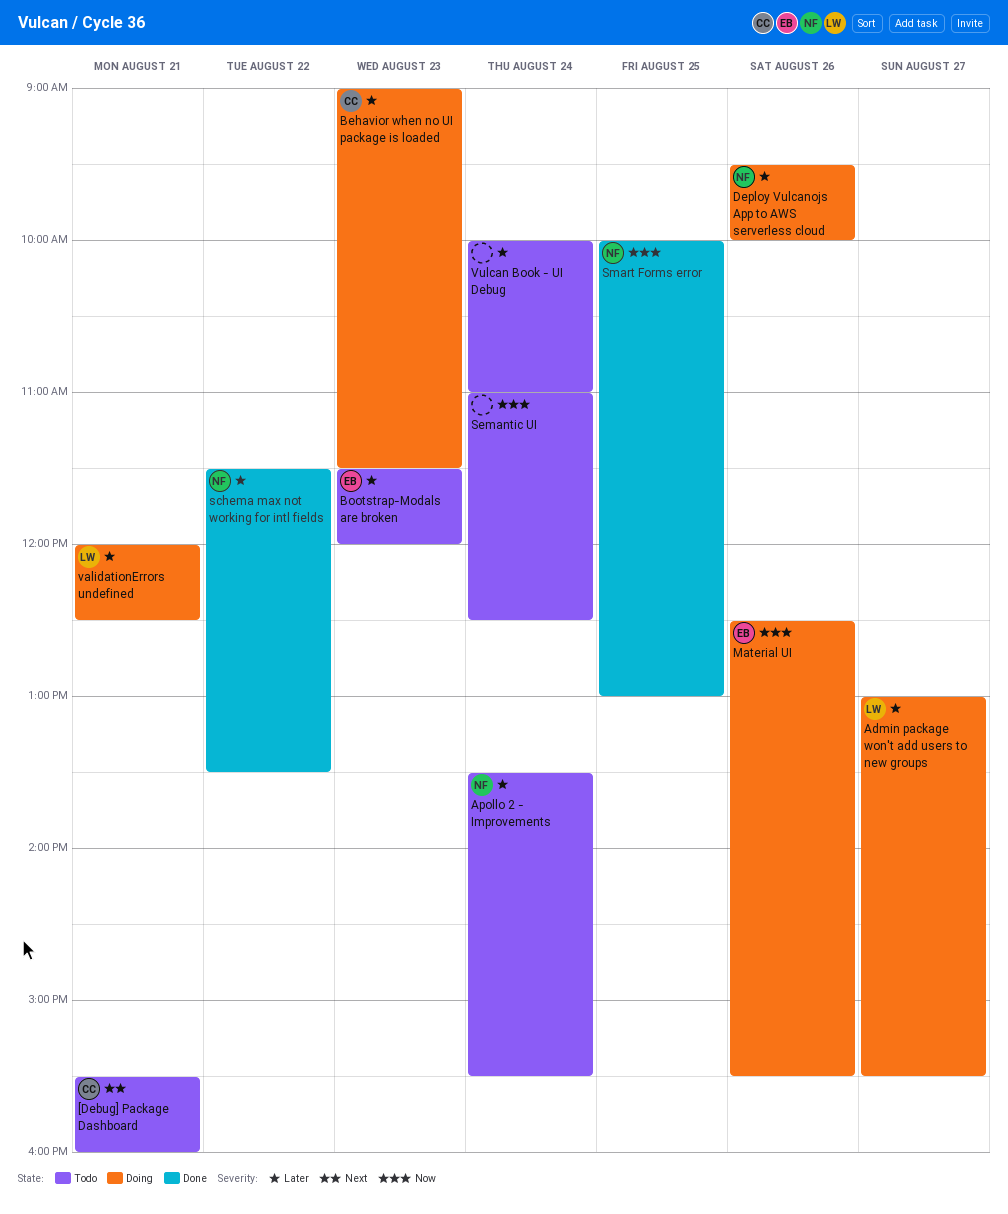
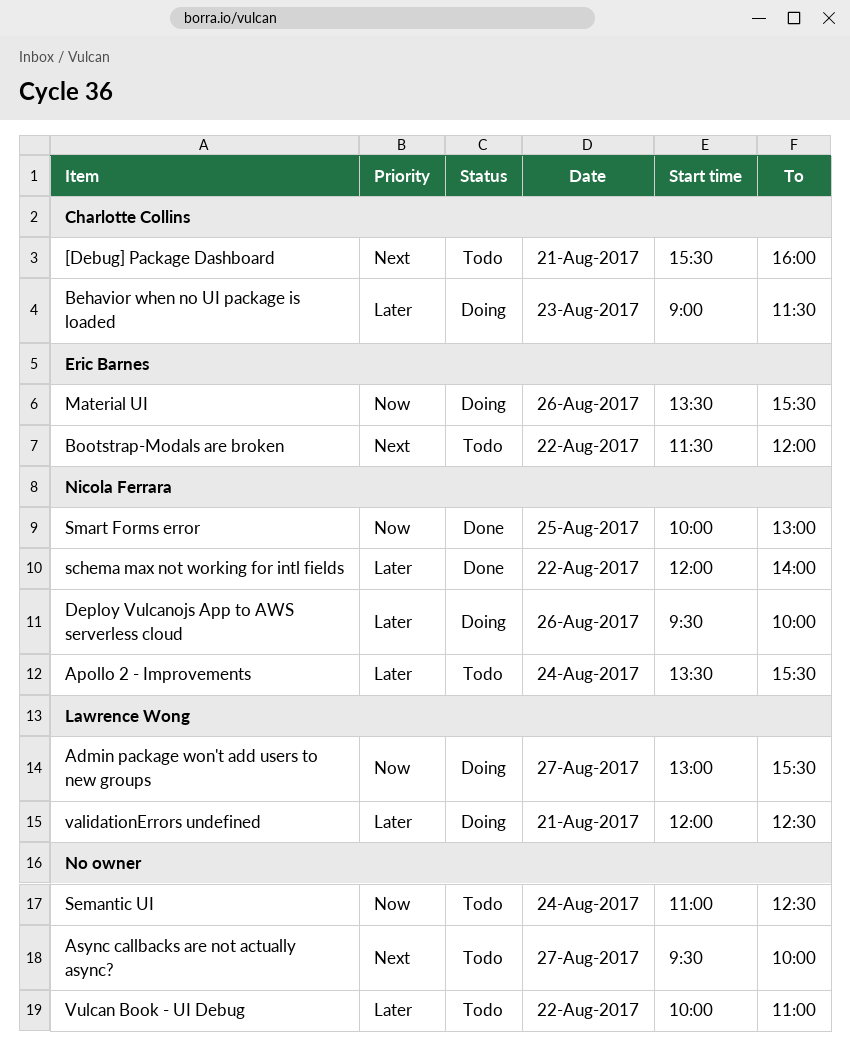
Admin package won't add users to new groups, priority: Later -> Now
Async callbacks are not actually async?: none -> present
Bootstrap-Modals are broken, priority: Later -> Next
Bootstrap-Modals are broken, day: Aug 23 -> Aug 22
Material UI, begins: 12:30 -> 13:30
schema max not working for intl fields, begins: 11:30 -> 12:00
schema max not working for intl fields, ends: 13:30 -> 14:00
Vulcan Book - UI Debug, day: Aug 24 -> Aug 22

